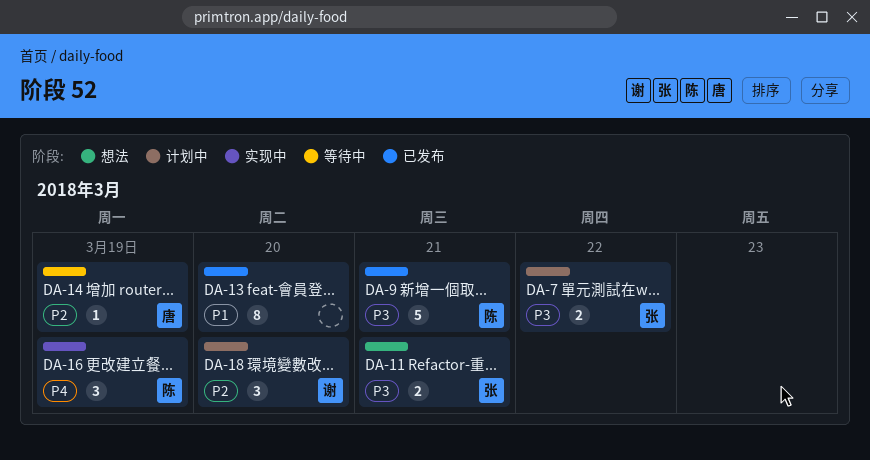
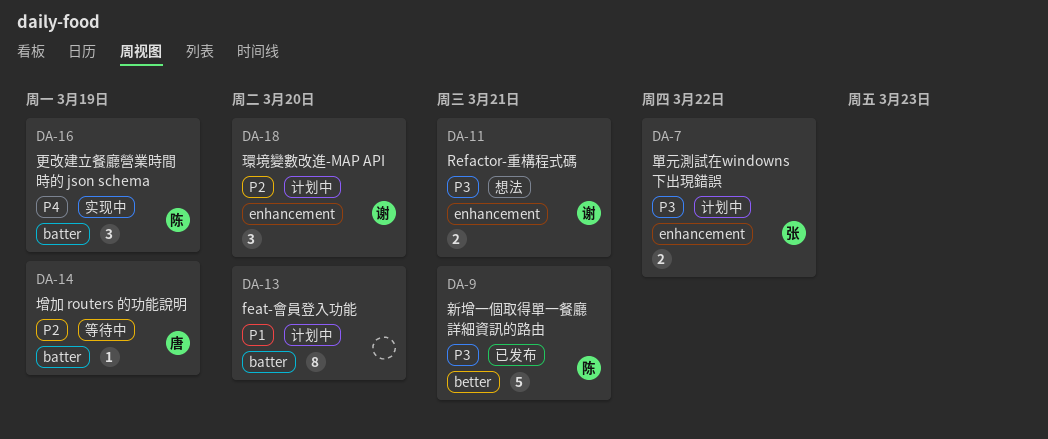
DA-11, owner: 张 -> 谢
DA-13, status: 已发布 -> 计划中

